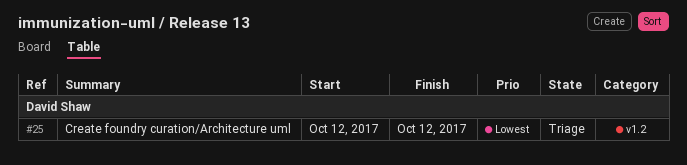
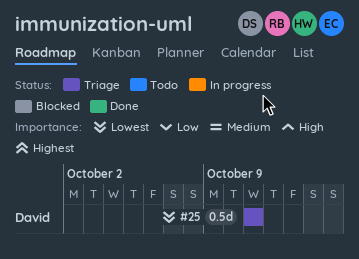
#25, start: Oct 12 -> Oct 11
#25, due: Oct 12 -> Oct 11

